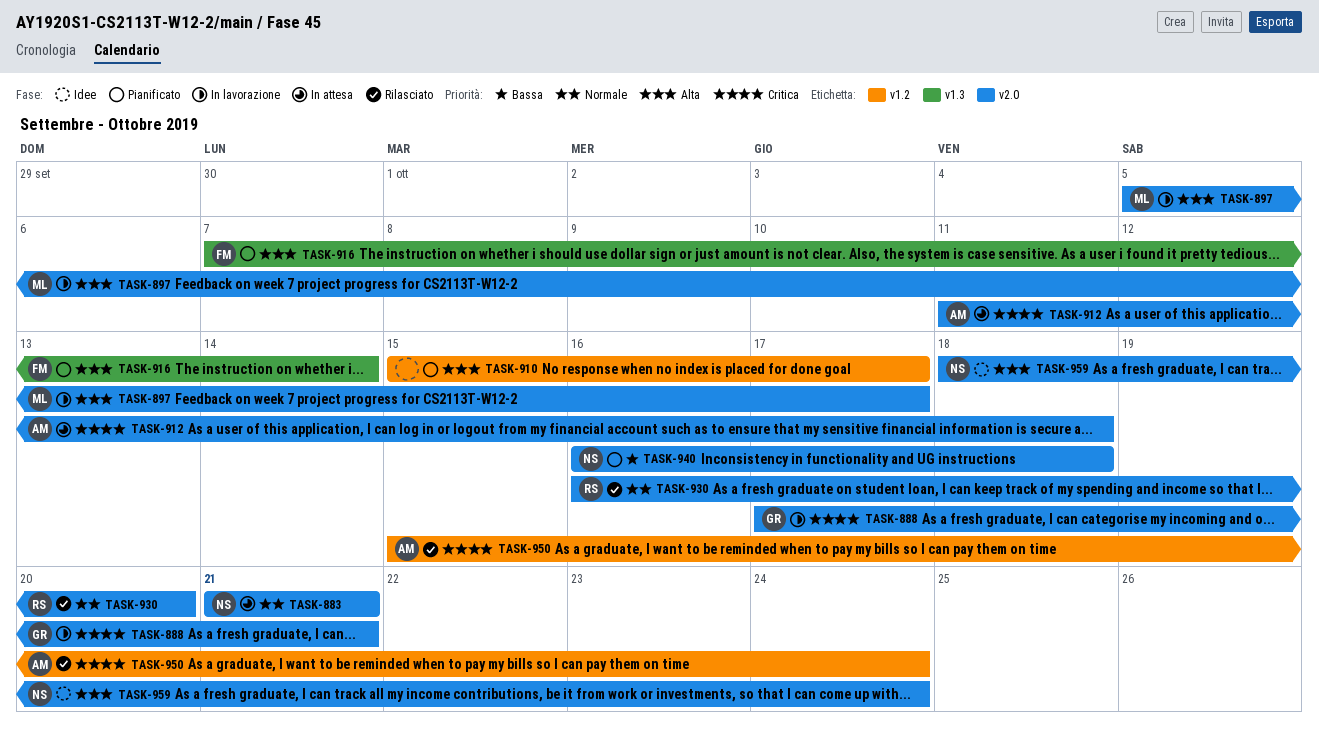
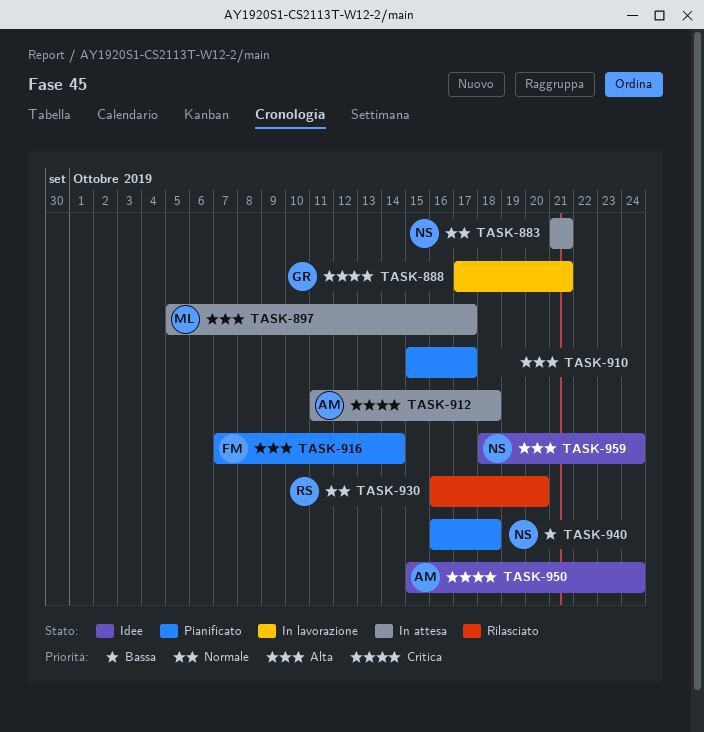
TASK-897, status: In lavorazione -> In attesa
TASK-950, status: Rilasciato -> Idee

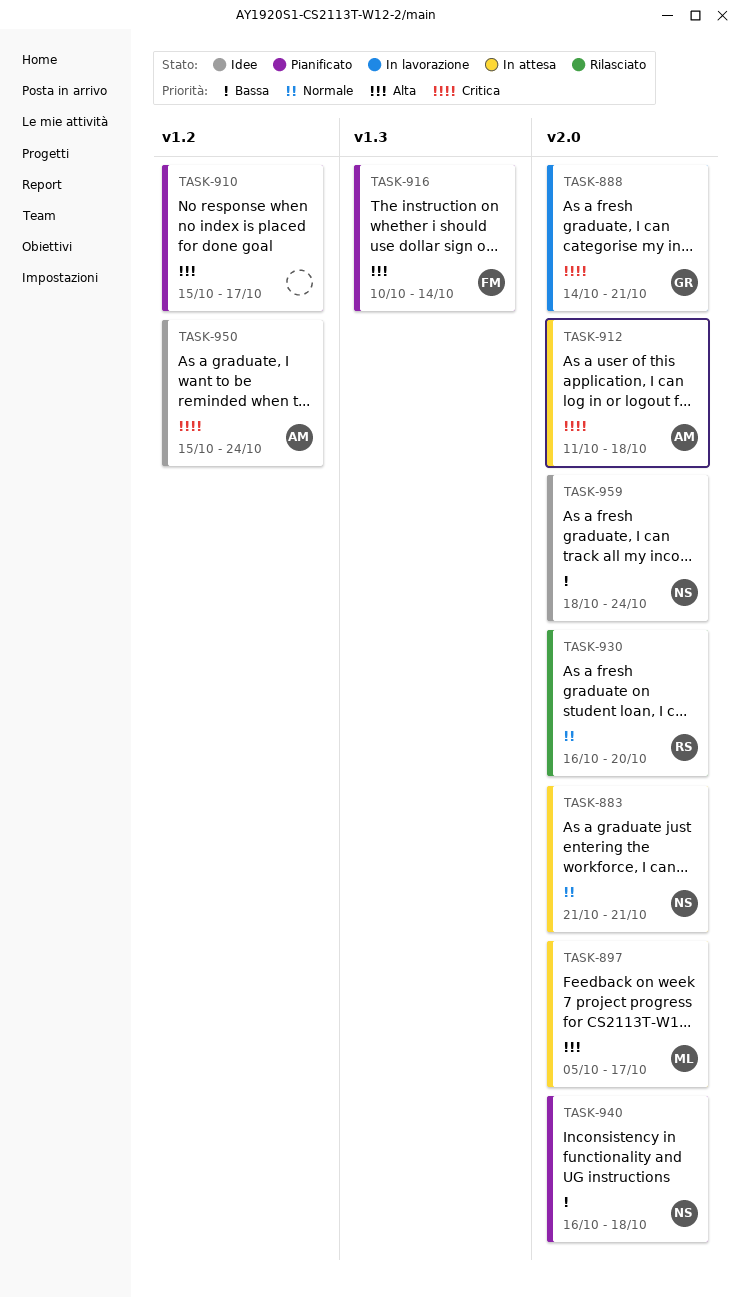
TASK-888, start: Oct 17 -> Oct 14
TASK-916, start: Oct 7 -> Oct 10
TASK-959, priority: Alta -> Bassa

